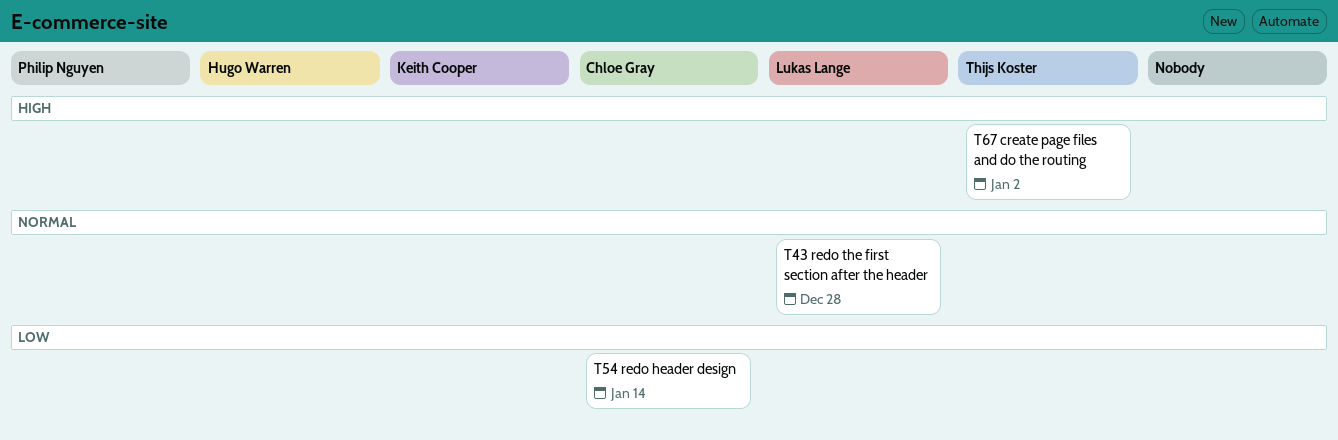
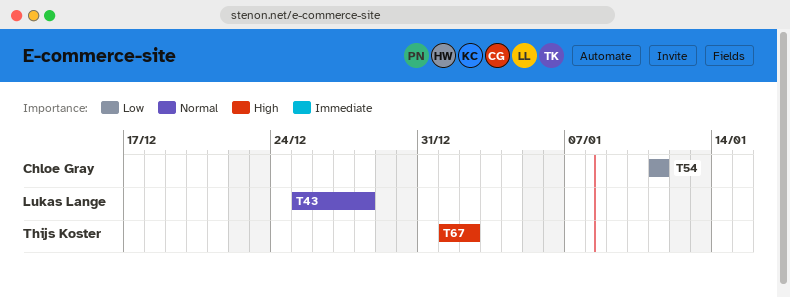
T54, due: Jan 14 -> Jan 11

